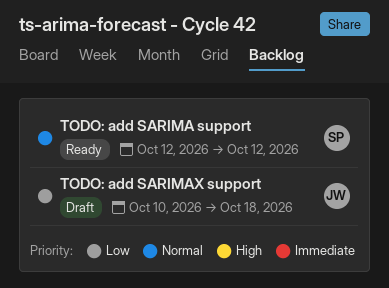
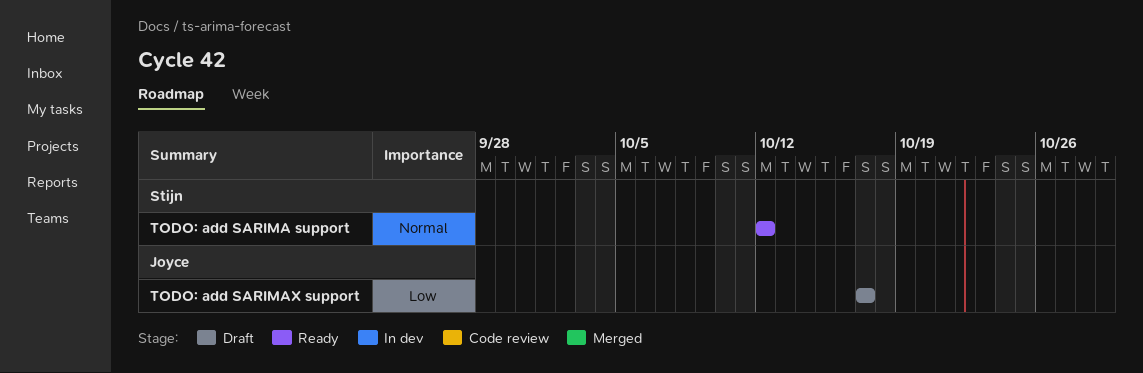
TODO: add SARIMAX support, start: Oct 10 -> Oct 17
TODO: add SARIMAX support, due: Oct 18 -> Oct 17

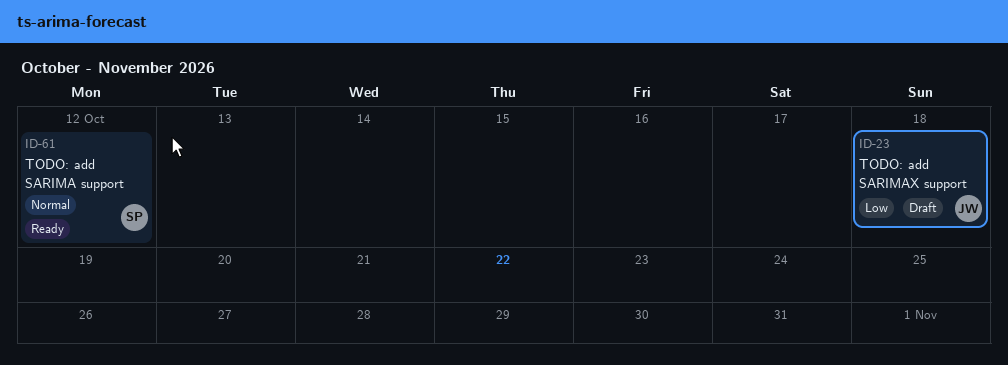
TODO: add SARIMAX support, due: Oct 17 -> Oct 18

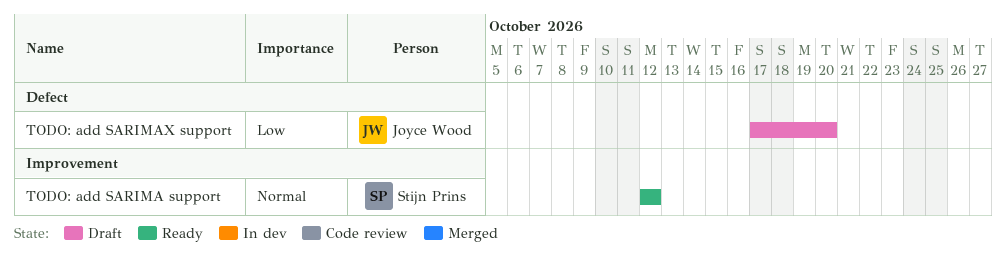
TODO: add SARIMAX support, due: Oct 18 -> Oct 20

